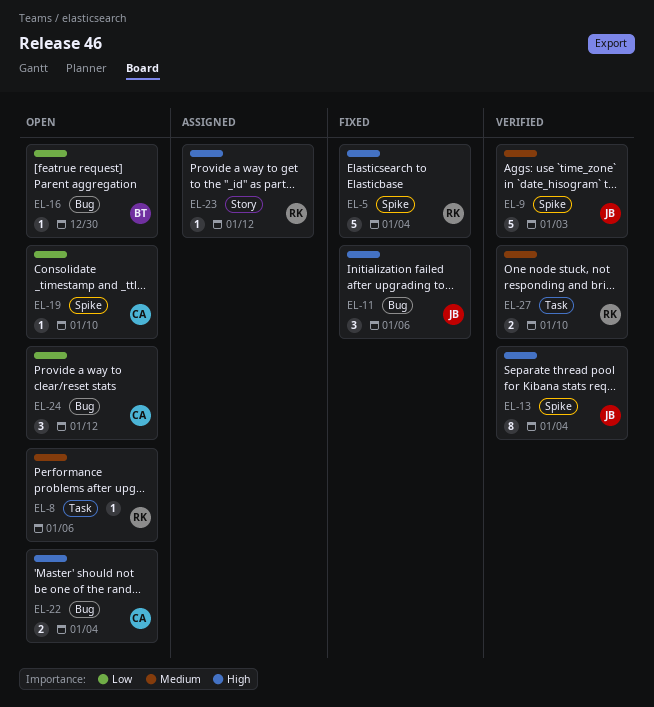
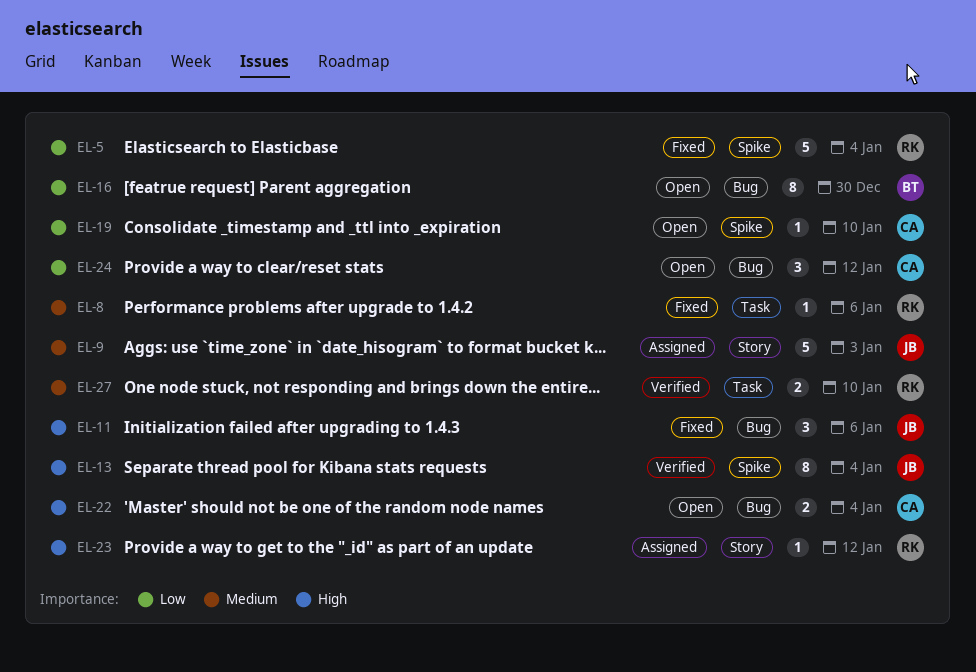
EL-5, priority: High -> Low
EL-8, status: Open -> Fixed
EL-9, status: Verified -> Assigned
EL-9, label: Spike -> Story
EL-16, estimate: 1 -> 8

